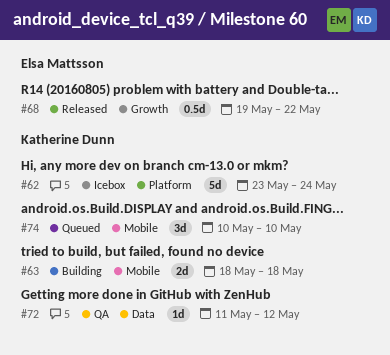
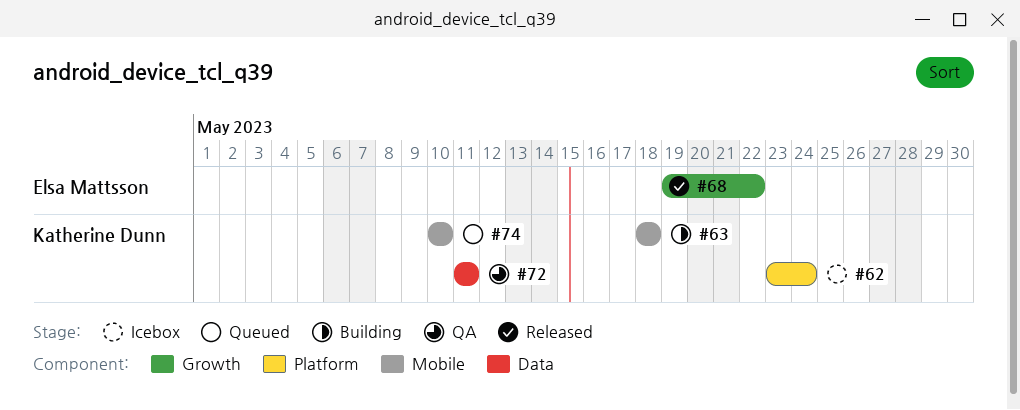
#72, due: May 12 -> May 11

